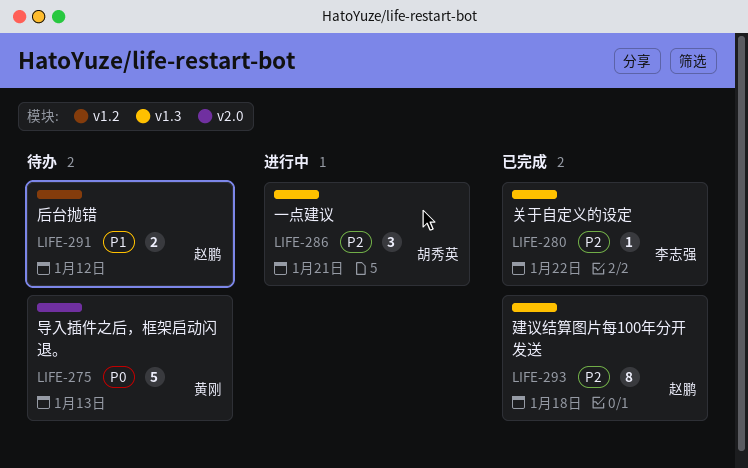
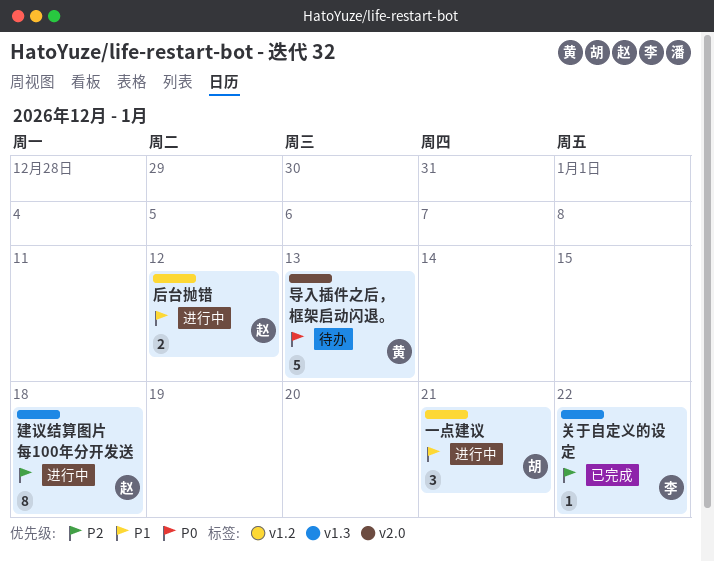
一点建议, priority: P2 -> P1
一点建议, label: v1.3 -> v1.2
后台抛错, status: 待办 -> 进行中
建议结算图片每100年分开发送, status: 已完成 -> 进行中

